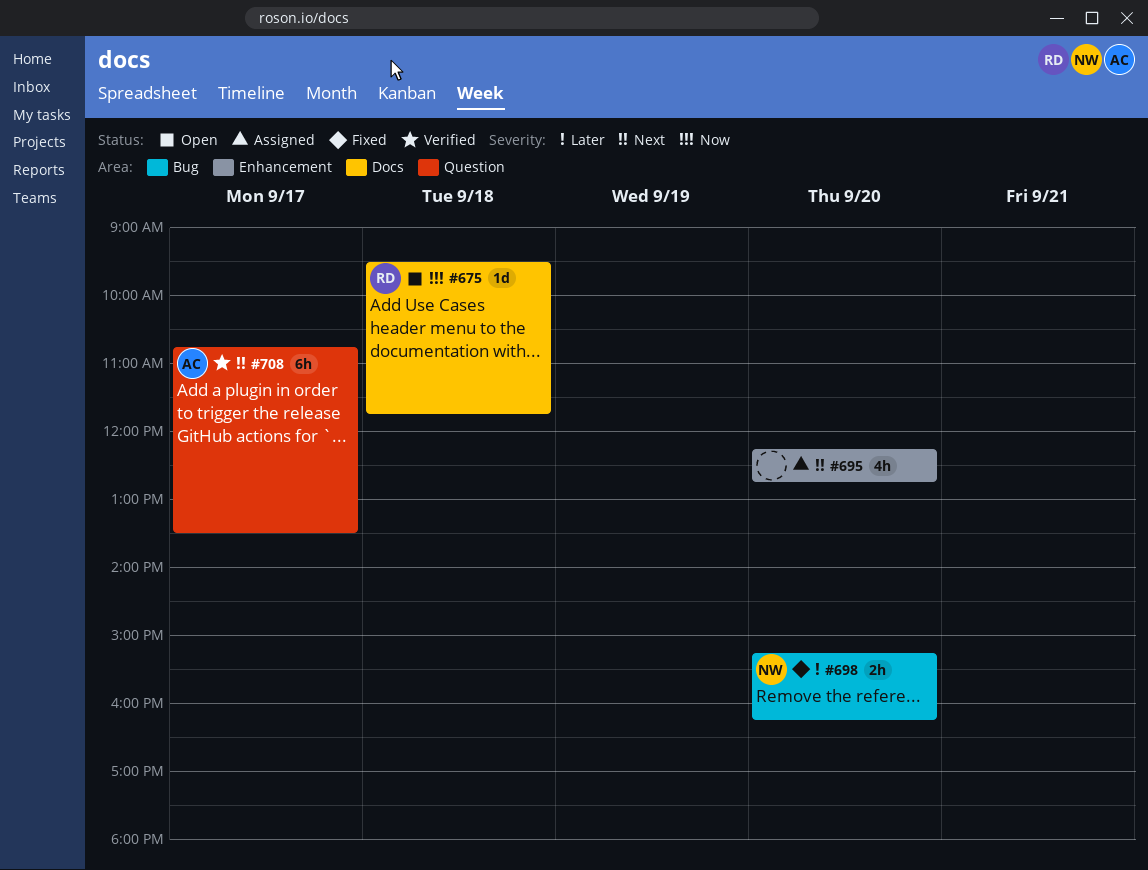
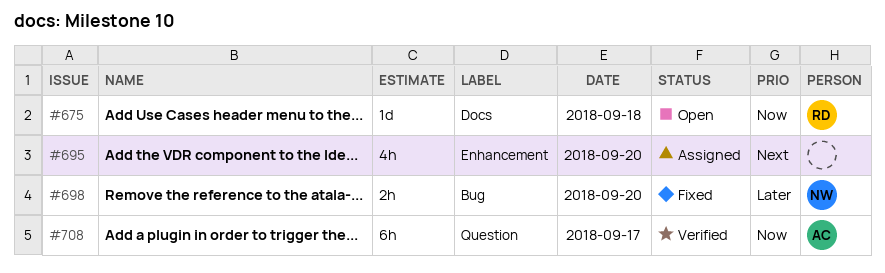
#708, priority: Next -> Now

